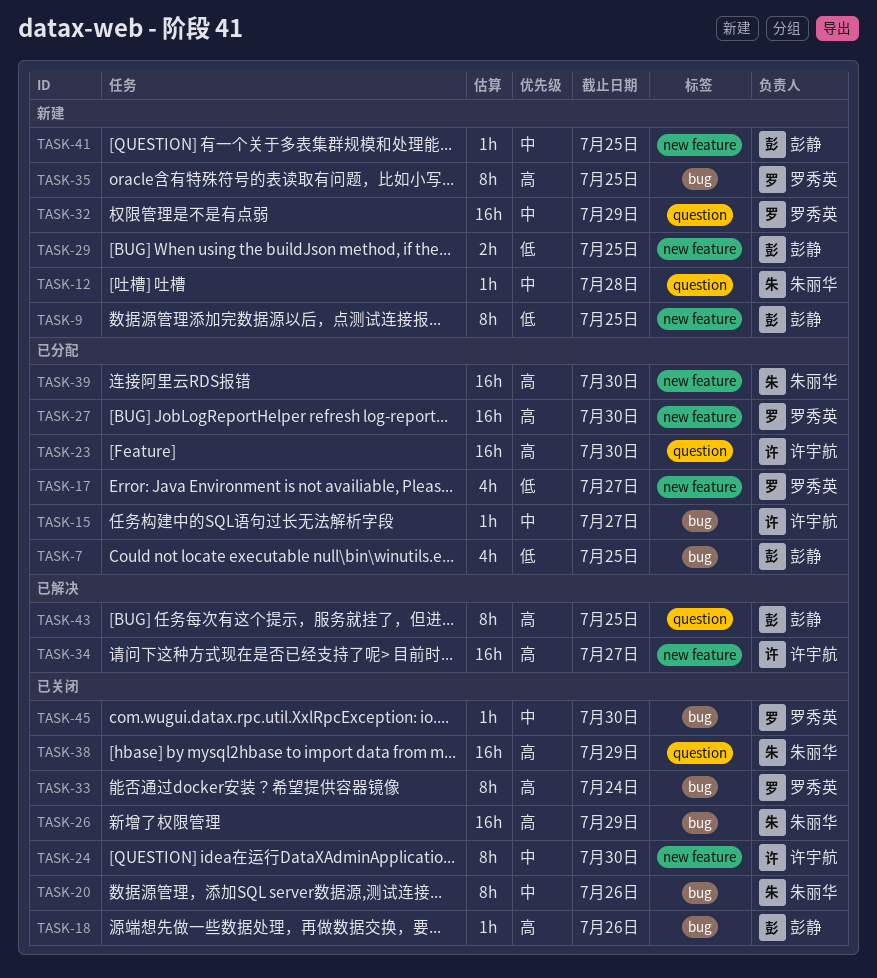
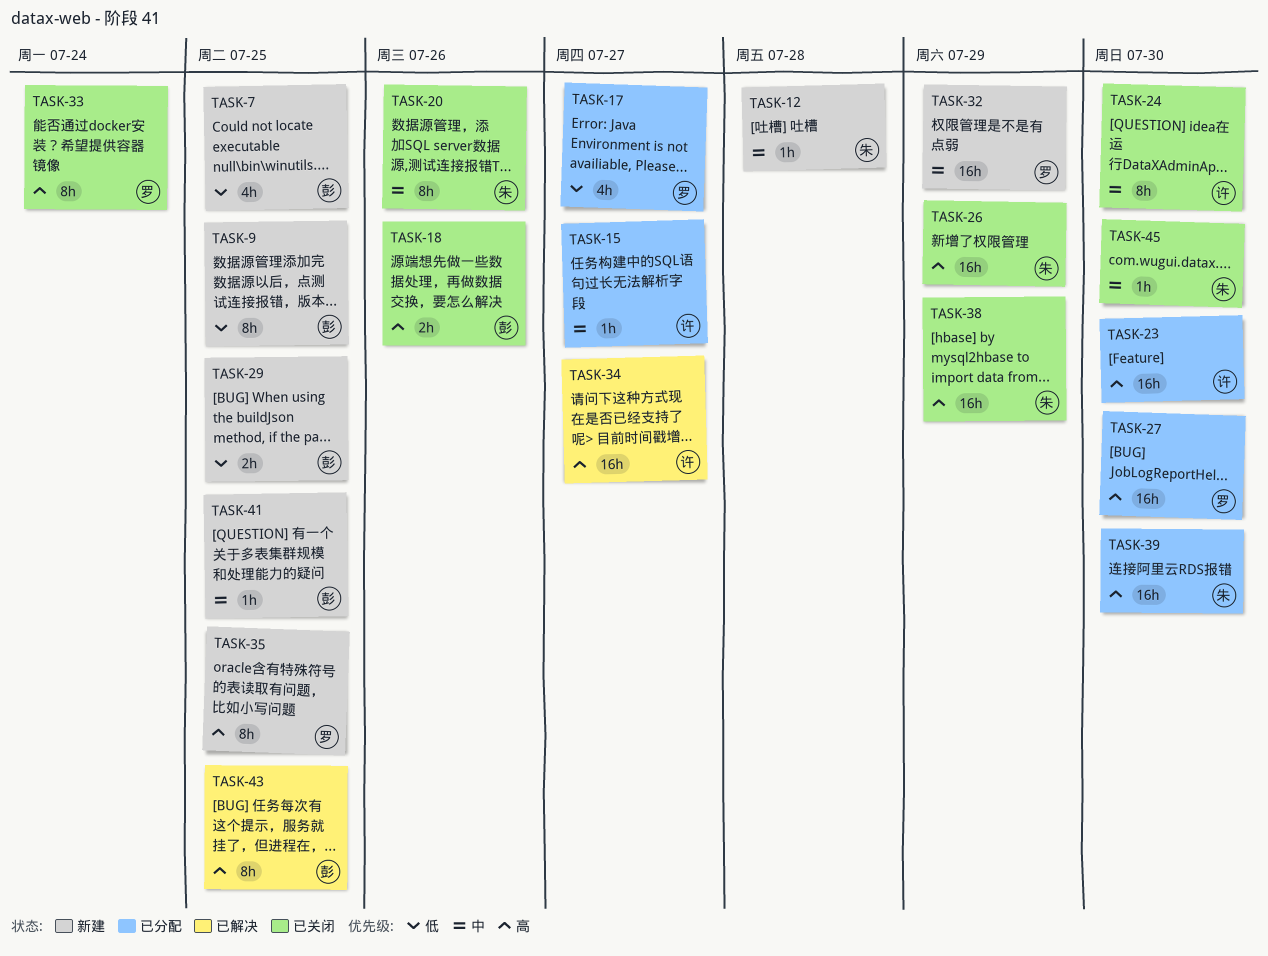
TASK-7, status: 已分配 -> 新建
TASK-18, estimate: 1h -> 2h
TASK-45, owner: 罗秀英 -> 朱丽华

